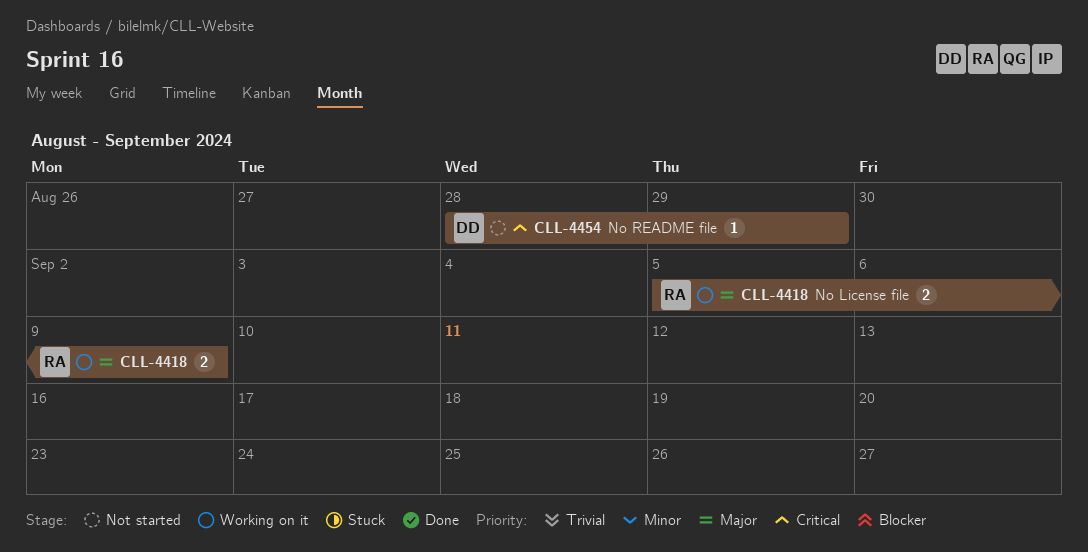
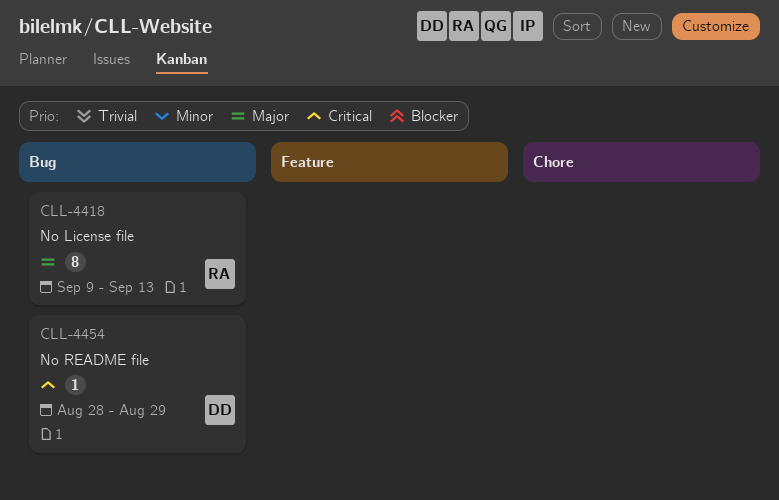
CLL-4418, estimate: 2 -> 8
CLL-4418, start: Sep 5 -> Sep 9
CLL-4418, due: Sep 9 -> Sep 13

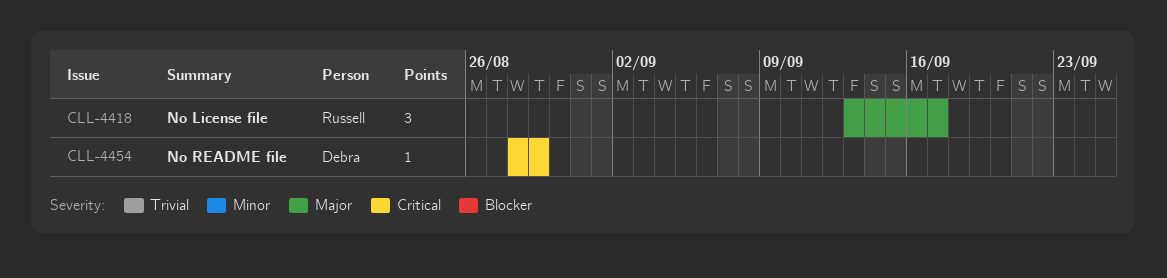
CLL-4418, estimate: 8 -> 3
CLL-4418, start: Sep 9 -> Sep 13
CLL-4418, due: Sep 13 -> Sep 17

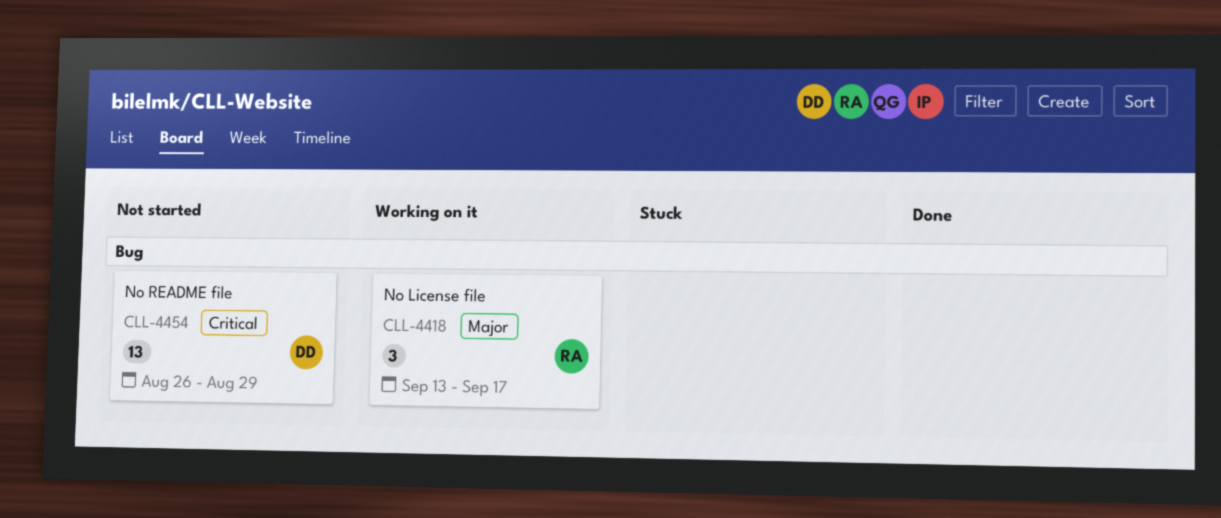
CLL-4454, estimate: 1 -> 13
CLL-4454, start: Aug 28 -> Aug 26

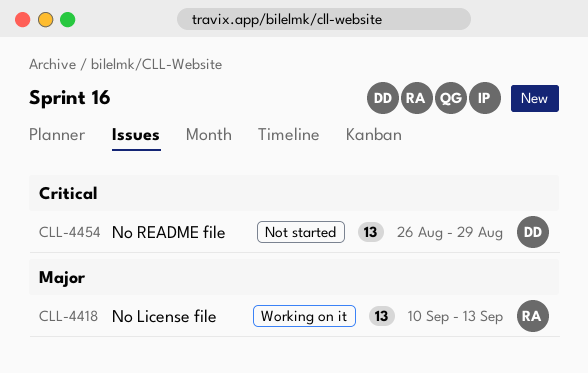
CLL-4418, estimate: 3 -> 13
CLL-4418, start: Sep 13 -> Sep 10
CLL-4418, due: Sep 17 -> Sep 13

